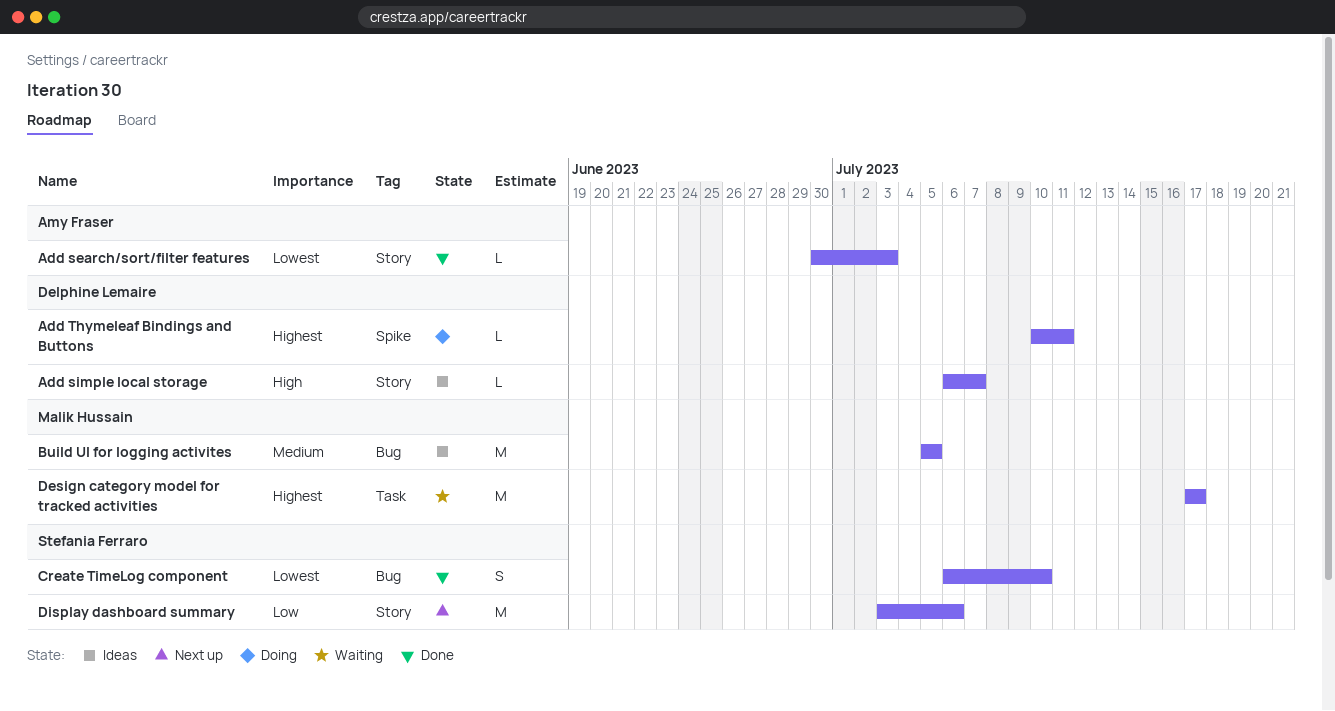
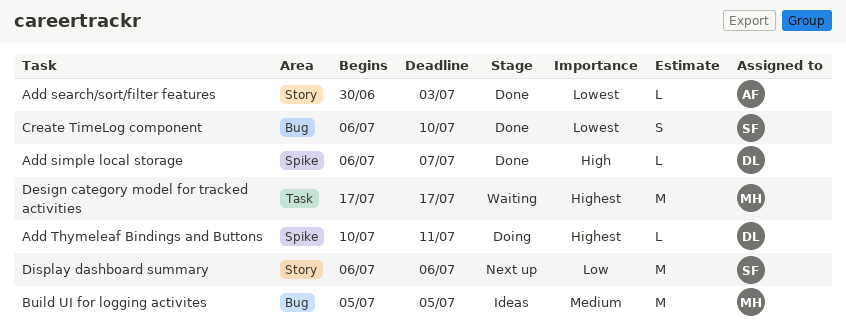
Add simple local storage, status: Ideas -> Done
Add simple local storage, label: Story -> Spike
Display dashboard summary, start: Jul 3 -> Jul 6

